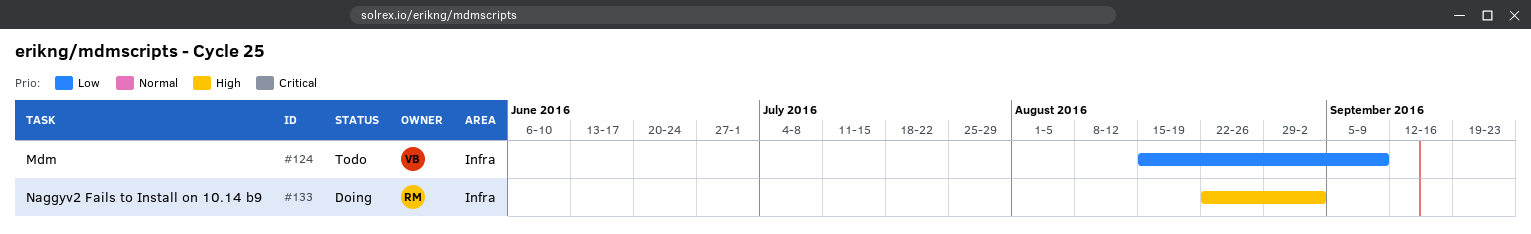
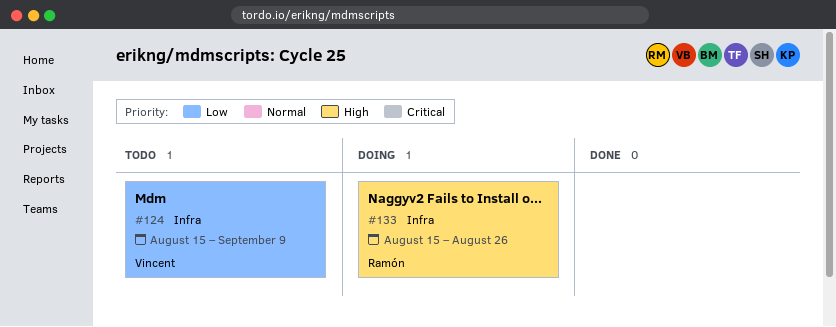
#133, start: Aug 22 -> Aug 15
#133, due: Sep 2 -> Aug 26

